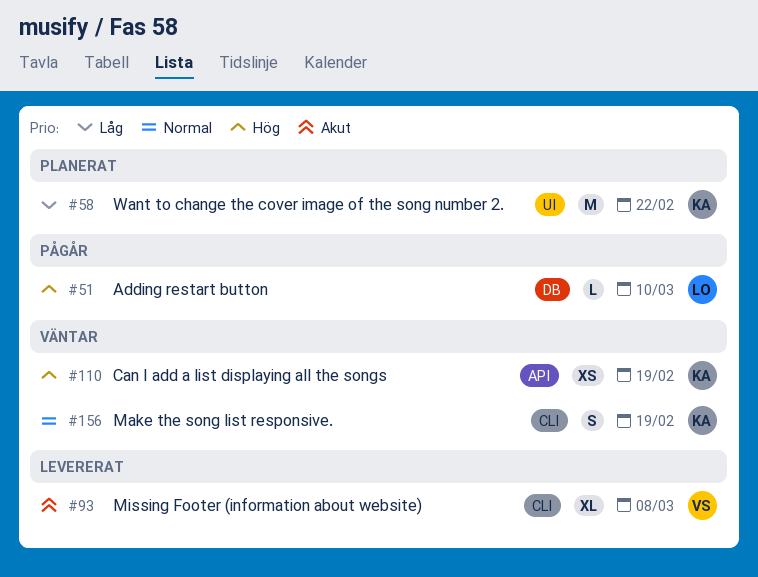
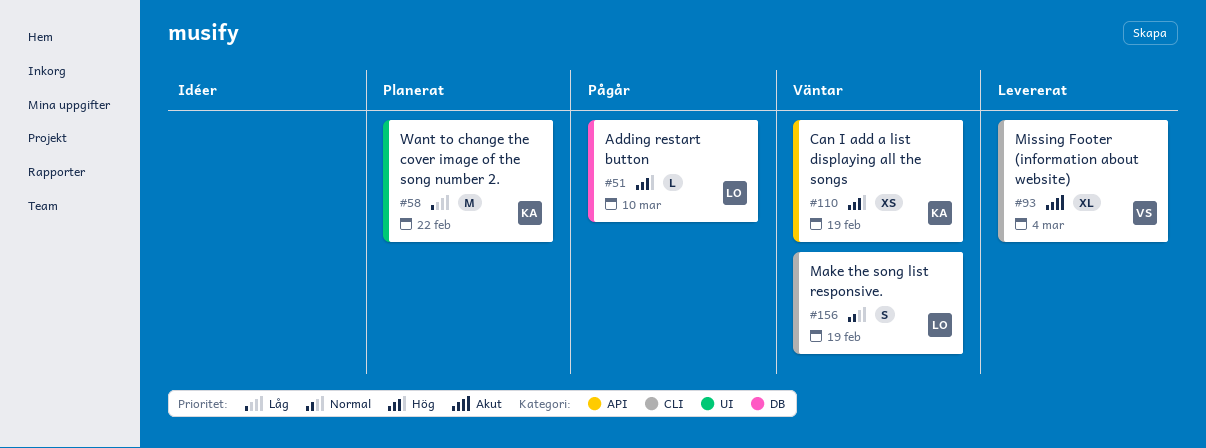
#93, due: Mar 8 -> Mar 4
#156, owner: KA -> LO

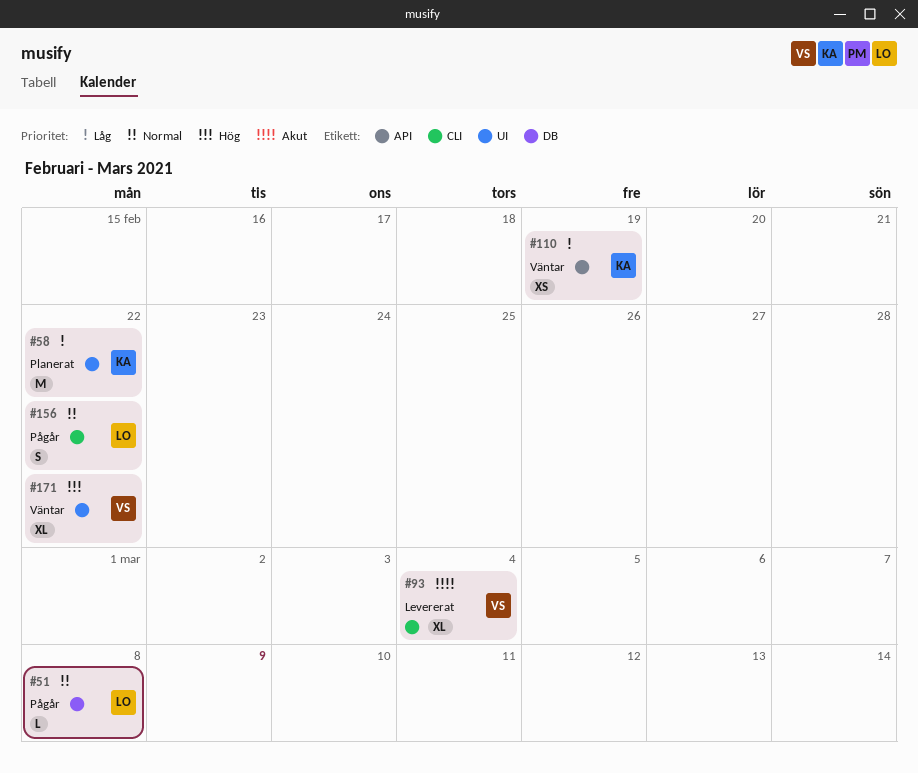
#51, priority: Hög -> Normal
#51, due: Mar 10 -> Mar 8
#110, priority: Hög -> Låg
#156, status: Väntar -> Pågår
#156, due: Feb 19 -> Feb 22
#171: none -> present

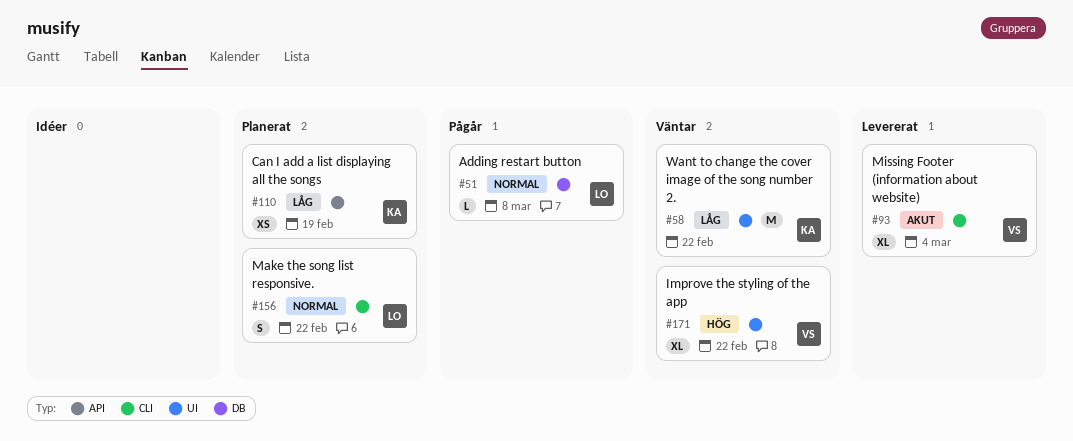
#58, status: Planerat -> Väntar
#110, status: Väntar -> Planerat
#156, status: Pågår -> Planerat

